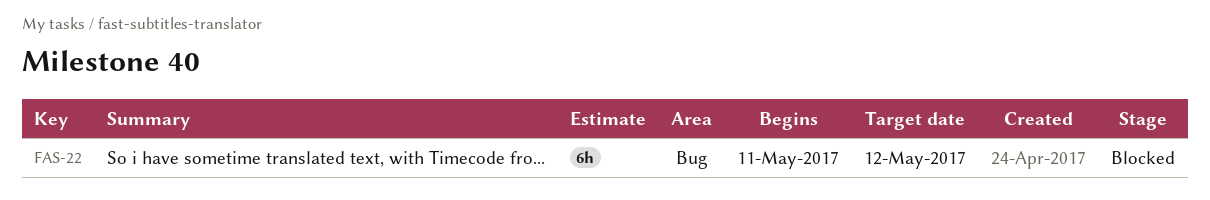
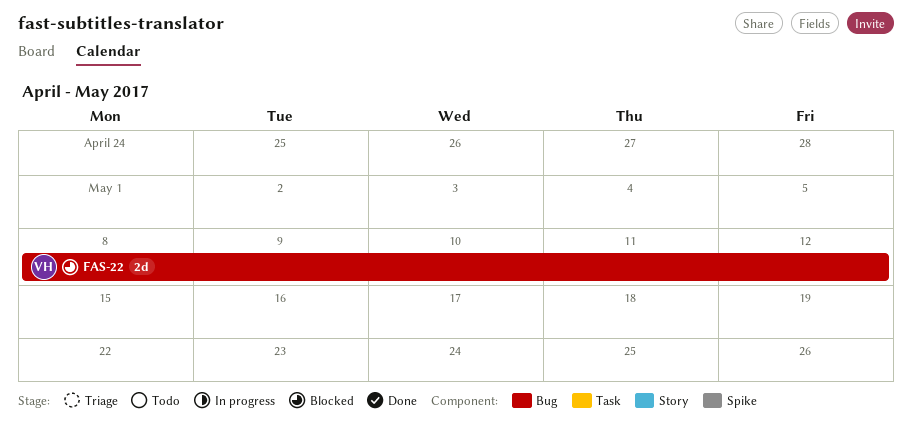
FAS-22, estimate: 6h -> 2d
FAS-22, start: May 11 -> May 8

